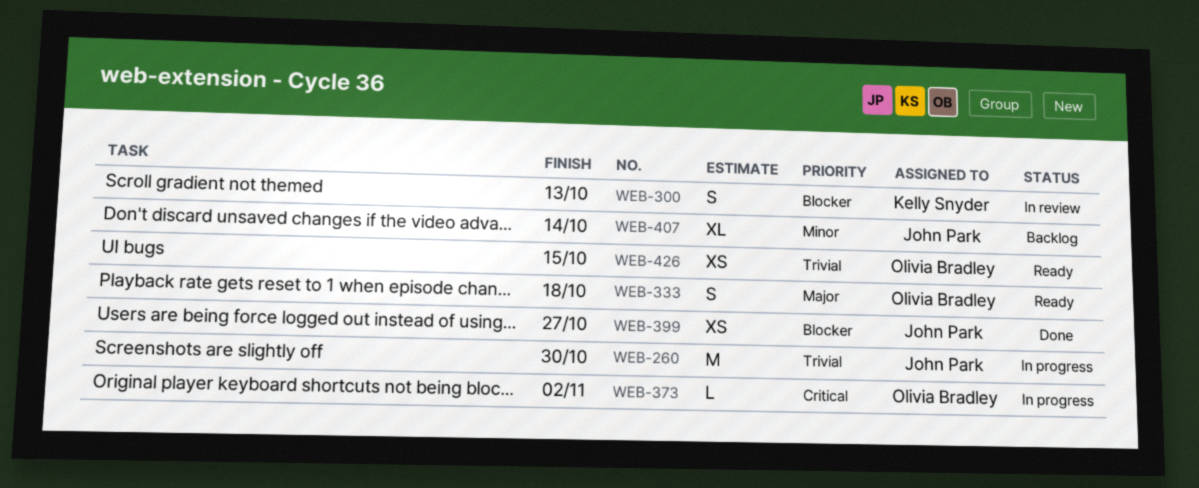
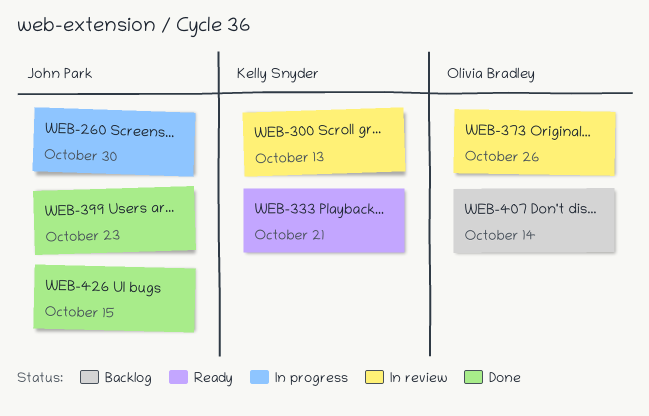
WEB-333, owner: Olivia Bradley -> Kelly Snyder
WEB-333, due: Oct 18 -> Oct 21
WEB-373, status: In progress -> In review
WEB-373, due: Nov 2 -> Oct 26
WEB-399, due: Oct 27 -> Oct 23
WEB-407, owner: John Park -> Olivia Bradley
WEB-426, status: Ready -> Done
WEB-426, owner: Olivia Bradley -> John Park

